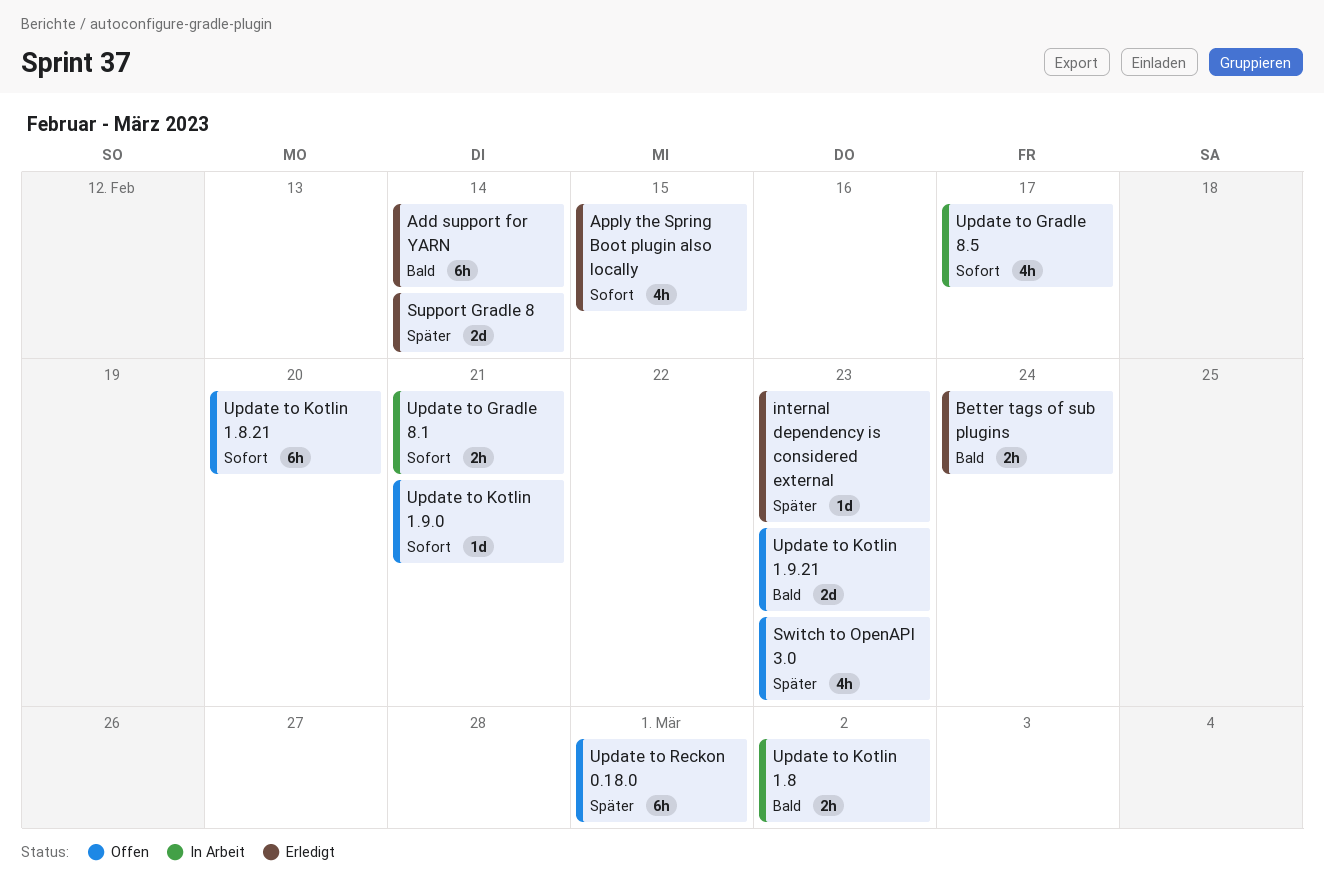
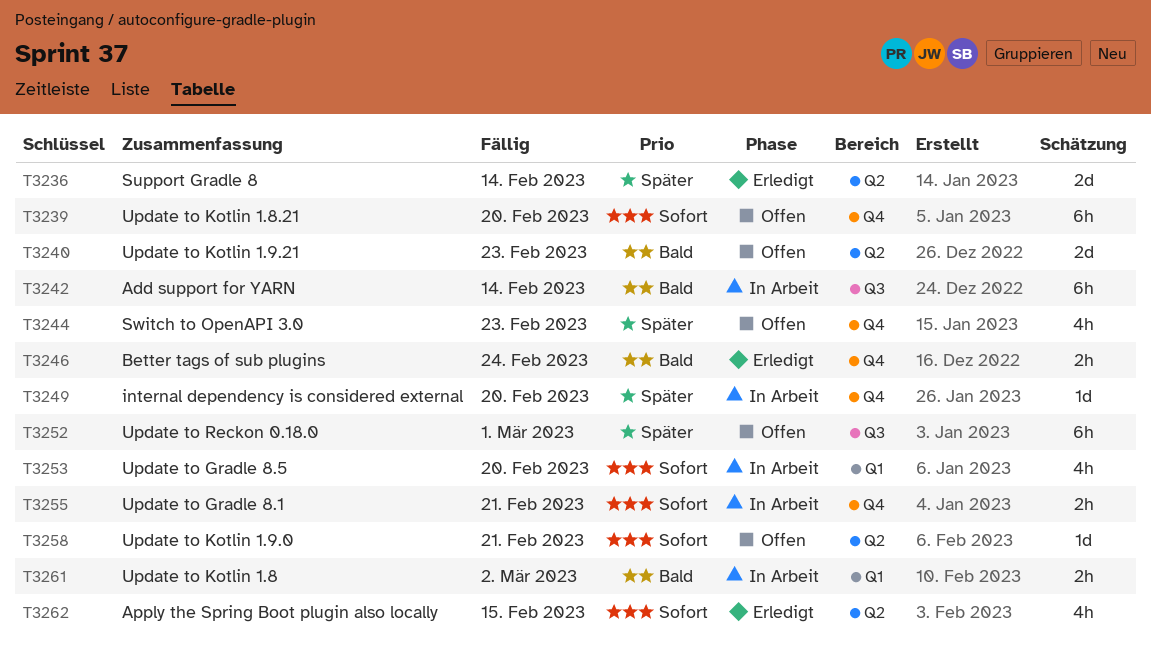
Add support for YARN, status: Erledigt -> In Arbeit
internal dependency is considered external, status: Erledigt -> In Arbeit
internal dependency is considered external, due: Feb 23 -> Feb 20
Update to Gradle 8.5, due: Feb 17 -> Feb 20

